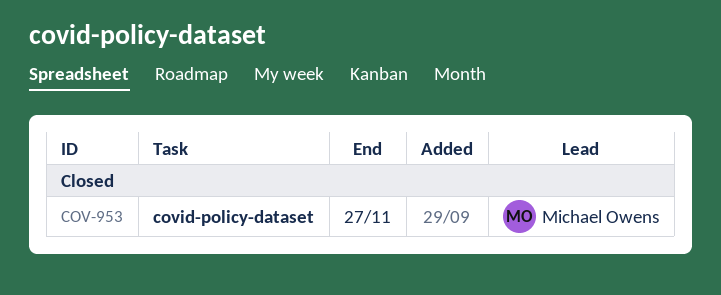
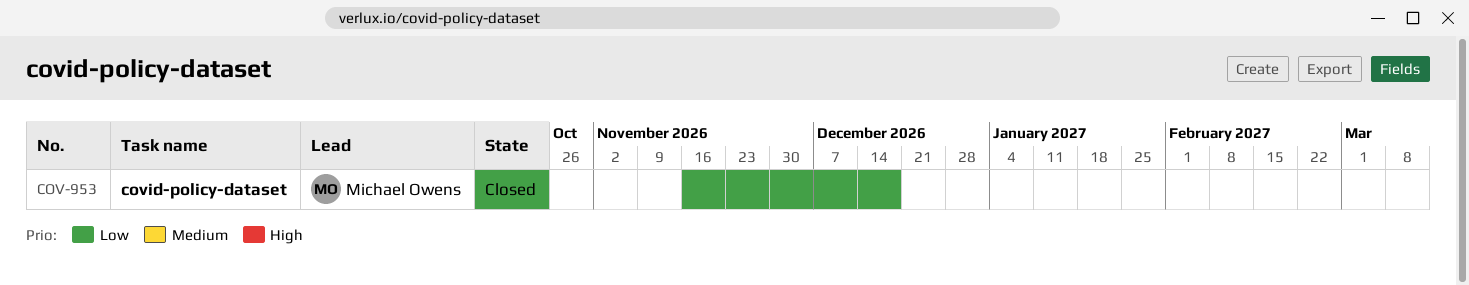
COV-953, due: Nov 27 -> Dec 18

